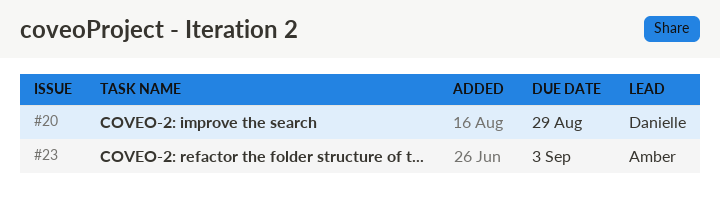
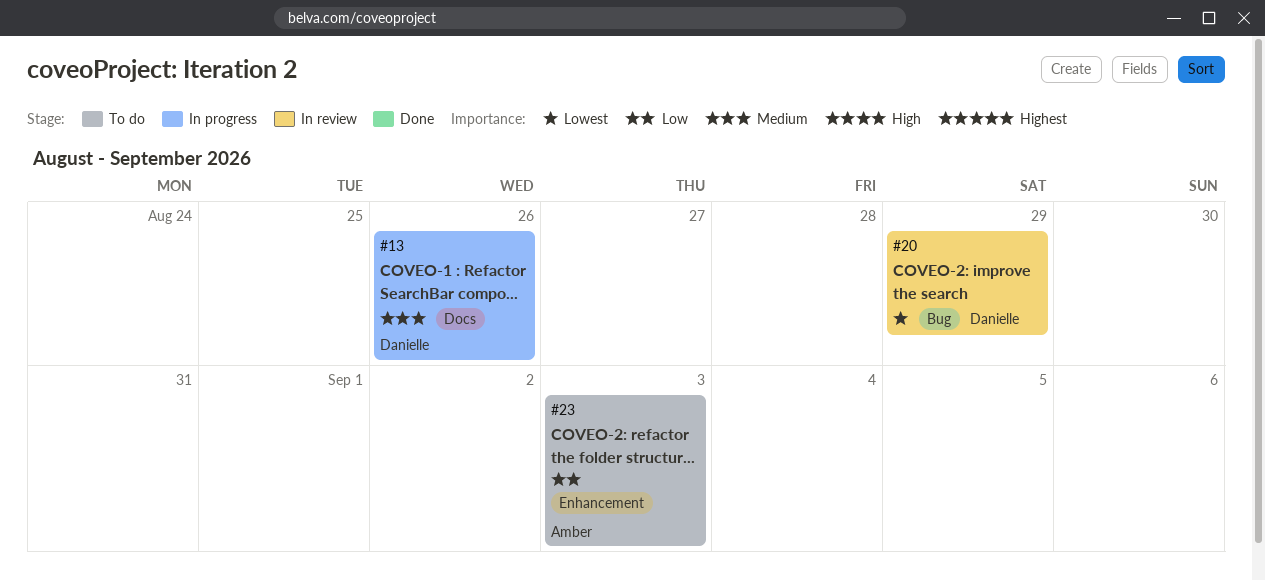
#13: none -> present

